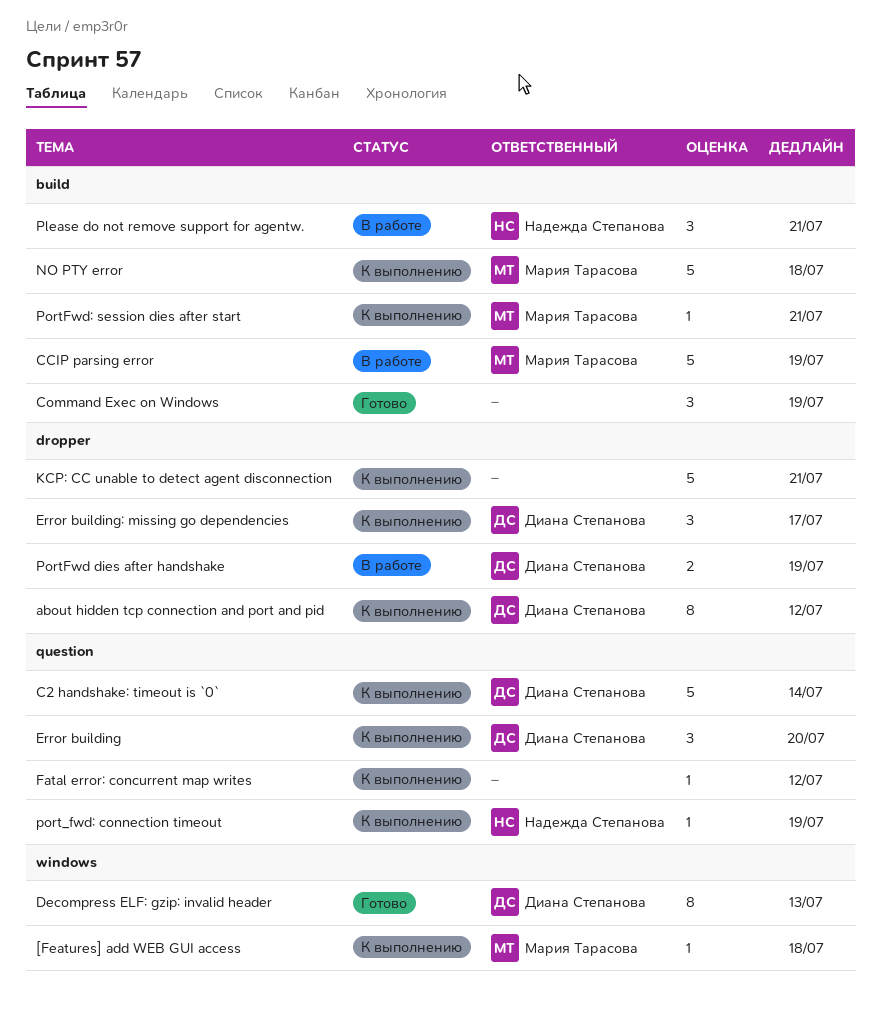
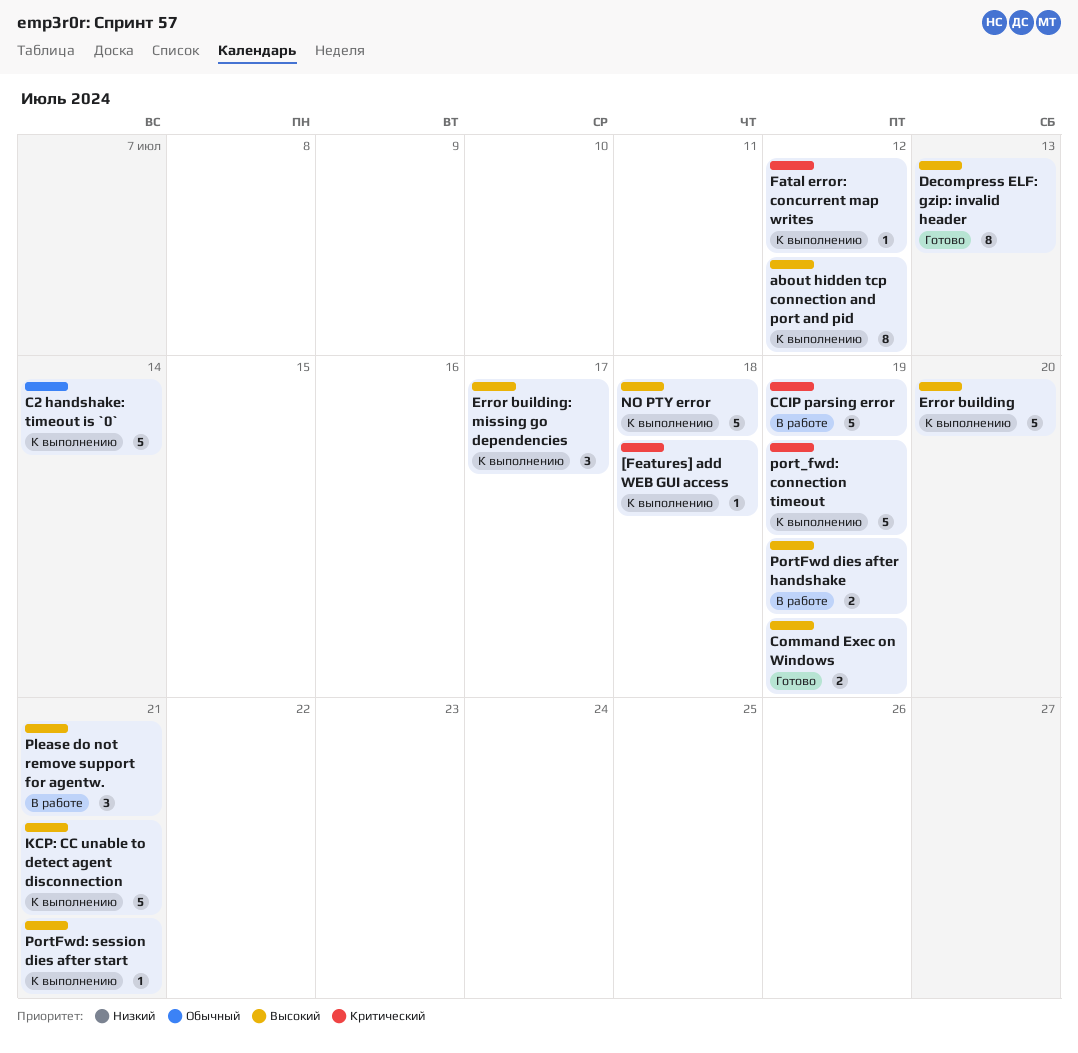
Command Exec on Windows, estimate: 3 -> 2
Error building, estimate: 3 -> 5
port_fwd: connection timeout, estimate: 1 -> 5

